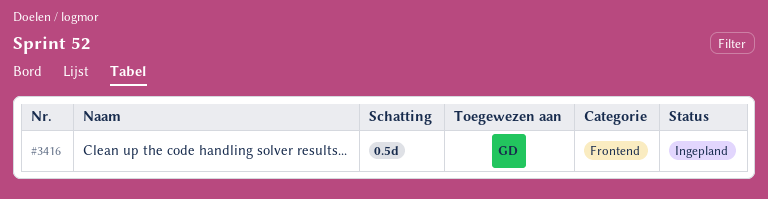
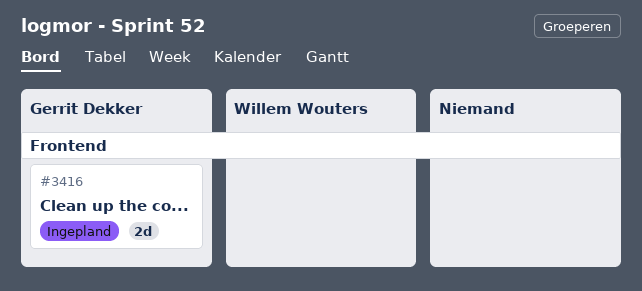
#3416, estimate: 0.5d -> 2d

